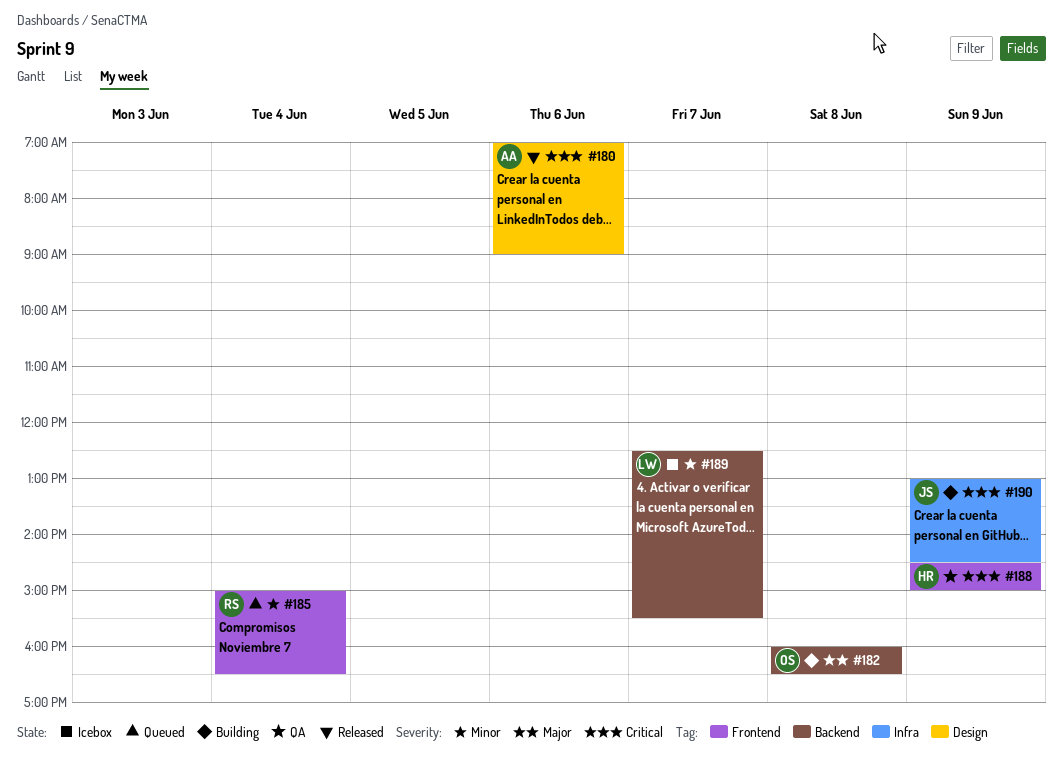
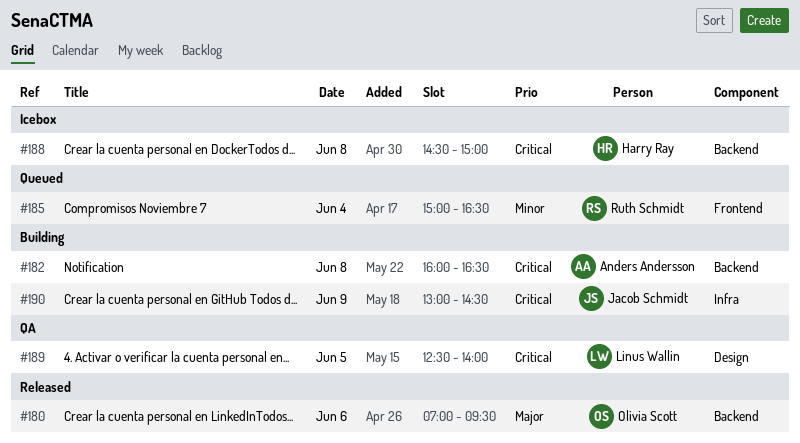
#180, owner: Anders Andersson -> Olivia Scott
#180, priority: Critical -> Major
#180, label: Design -> Backend
#180, ends: 09:00 -> 09:30
#182, owner: Olivia Scott -> Anders Andersson
#182, priority: Major -> Critical
#188, status: QA -> Icebox
#188, label: Frontend -> Backend
#188, day: Jun 9 -> Jun 8
#189, status: Icebox -> QA
#189, priority: Minor -> Critical
#189, label: Backend -> Design
#189, day: Jun 7 -> Jun 5
#189, ends: 15:30 -> 14:00

